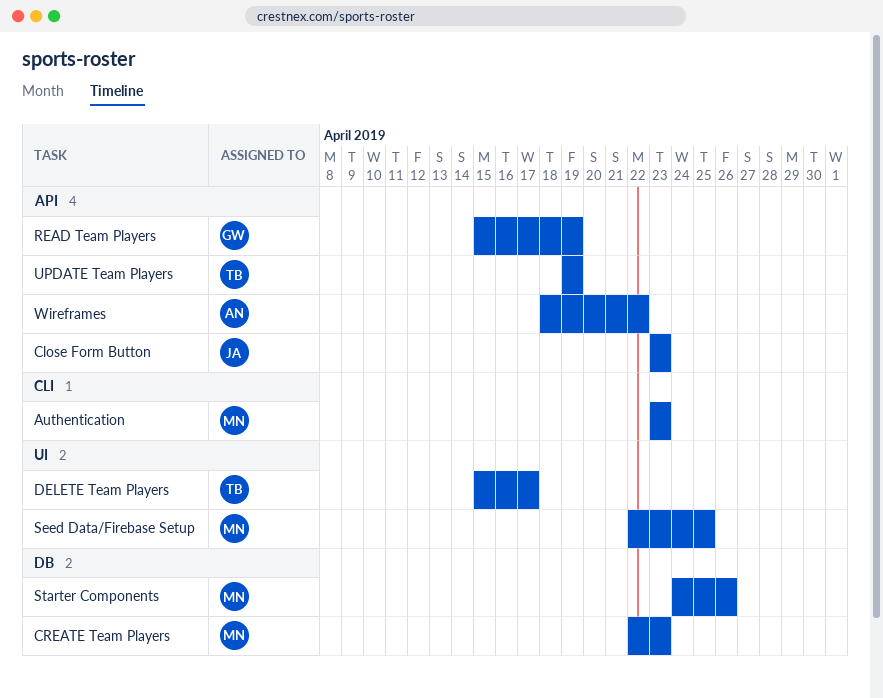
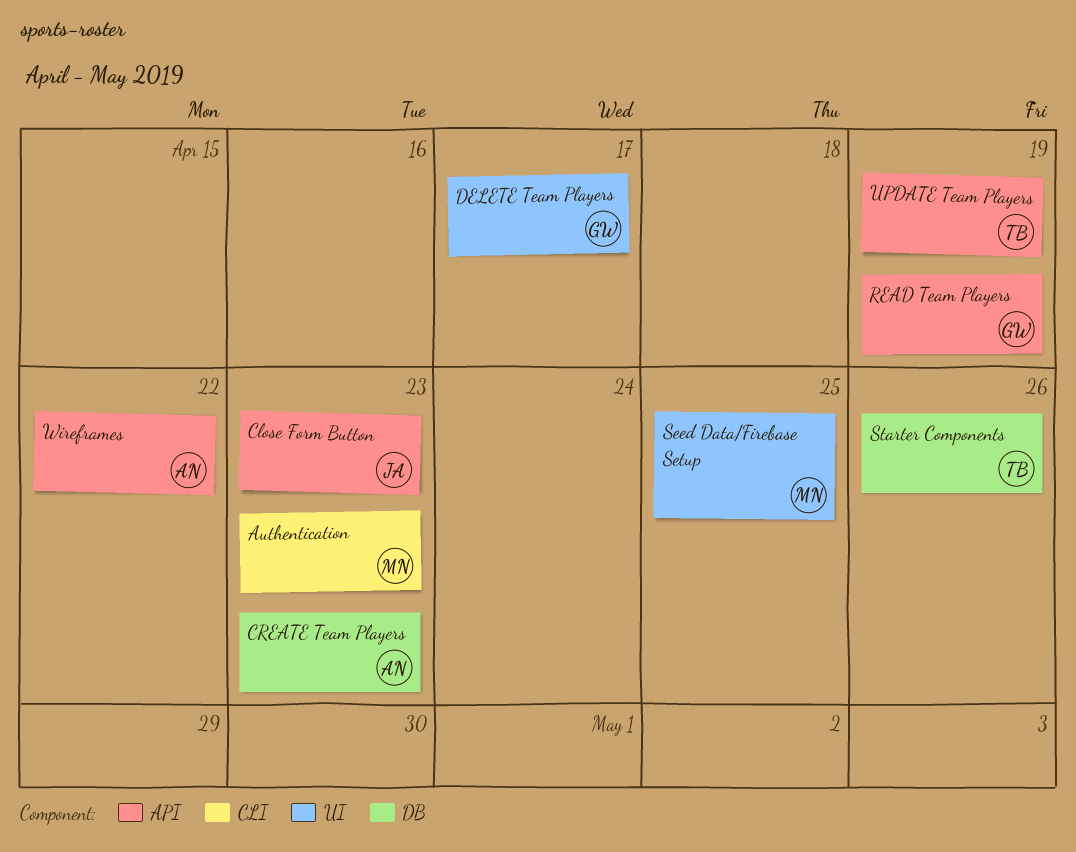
CREATE Team Players, owner: MN -> AN
DELETE Team Players, owner: TB -> GW
Starter Components, owner: MN -> TB

